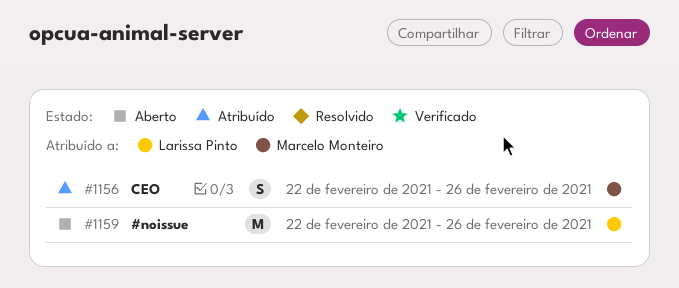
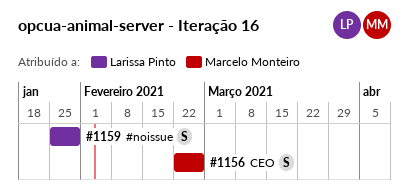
#1159, estimate: M -> S
#1159, start: Feb 22 -> Jan 25
#1159, due: Feb 26 -> Jan 29

